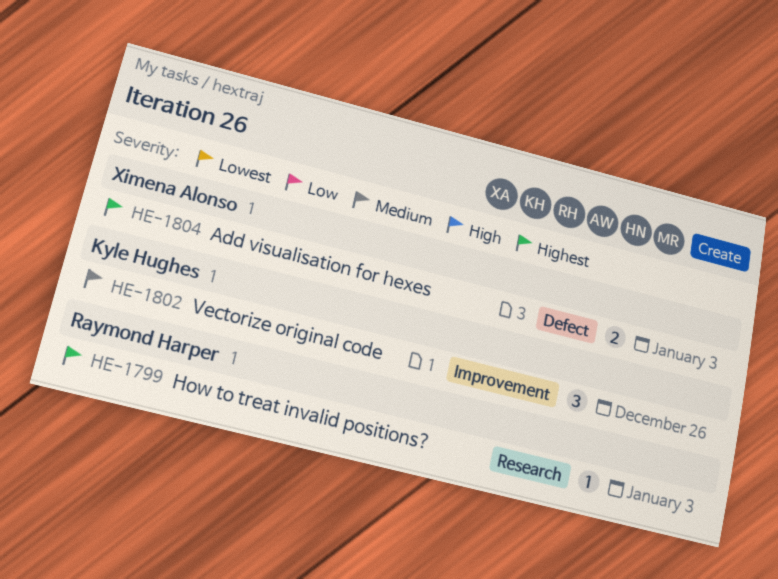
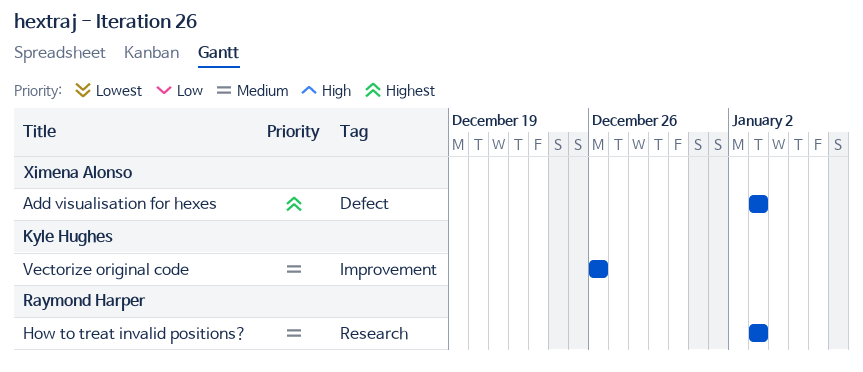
How to treat invalid positions?, priority: Highest -> Medium

